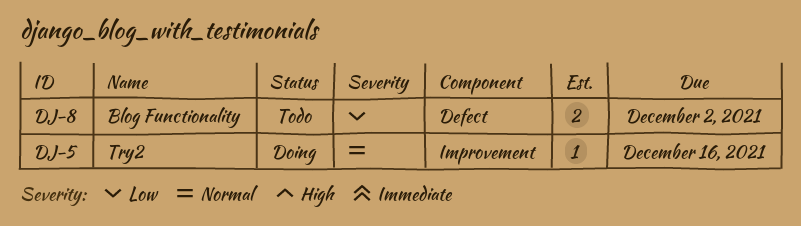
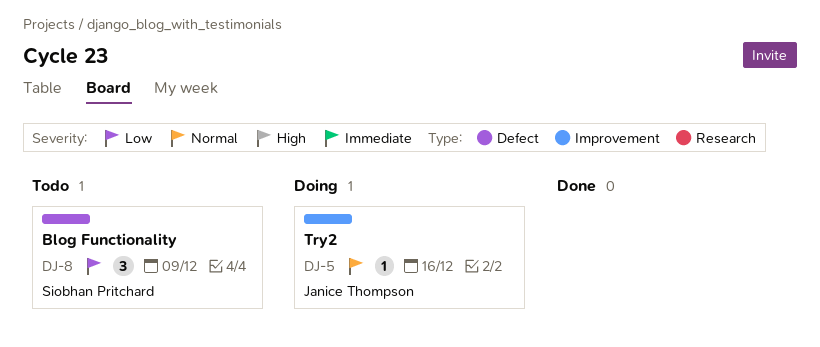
DJ-8, estimate: 2 -> 3
DJ-8, due: Dec 2 -> Dec 9

